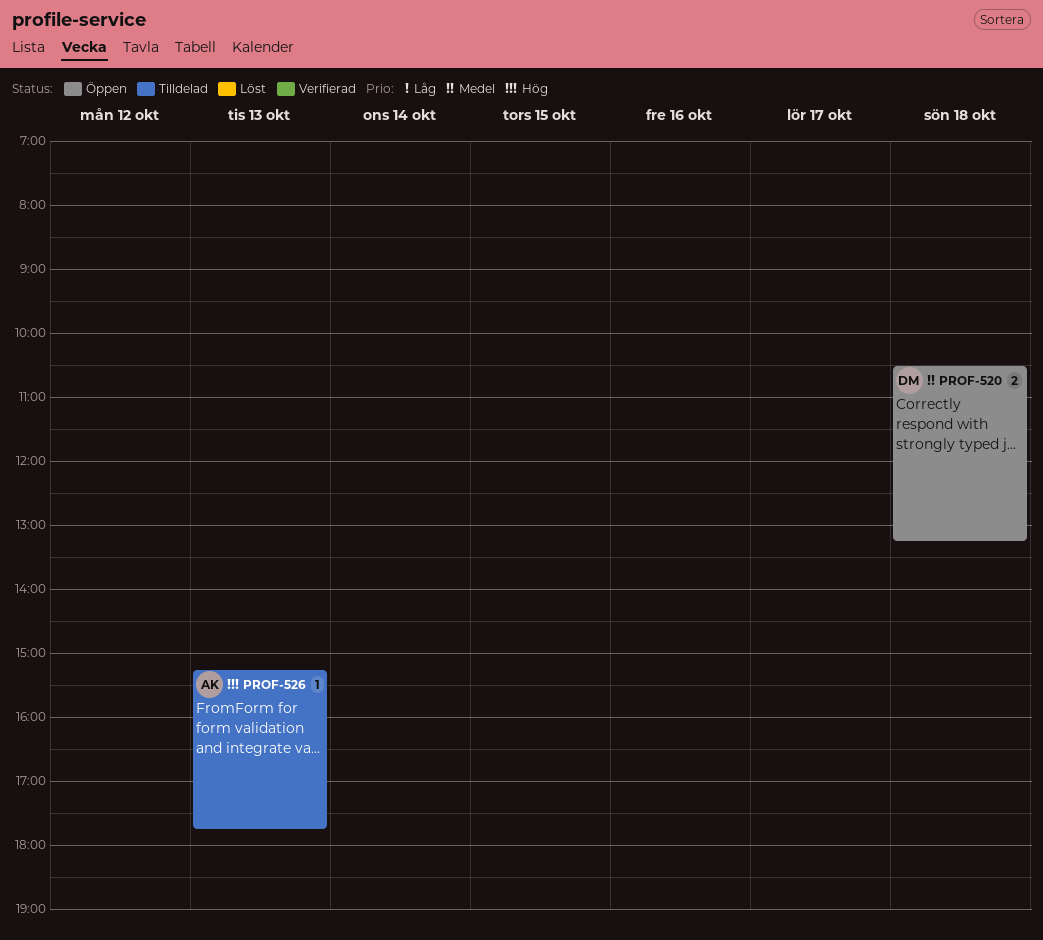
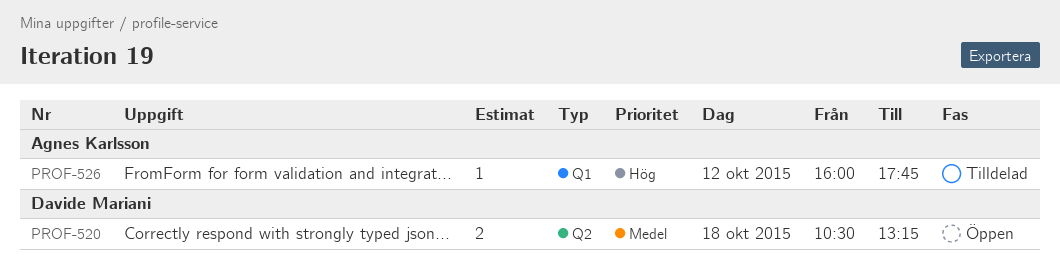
PROF-526, day: Oct 13 -> Oct 12
PROF-526, begins: 15:15 -> 16:00

